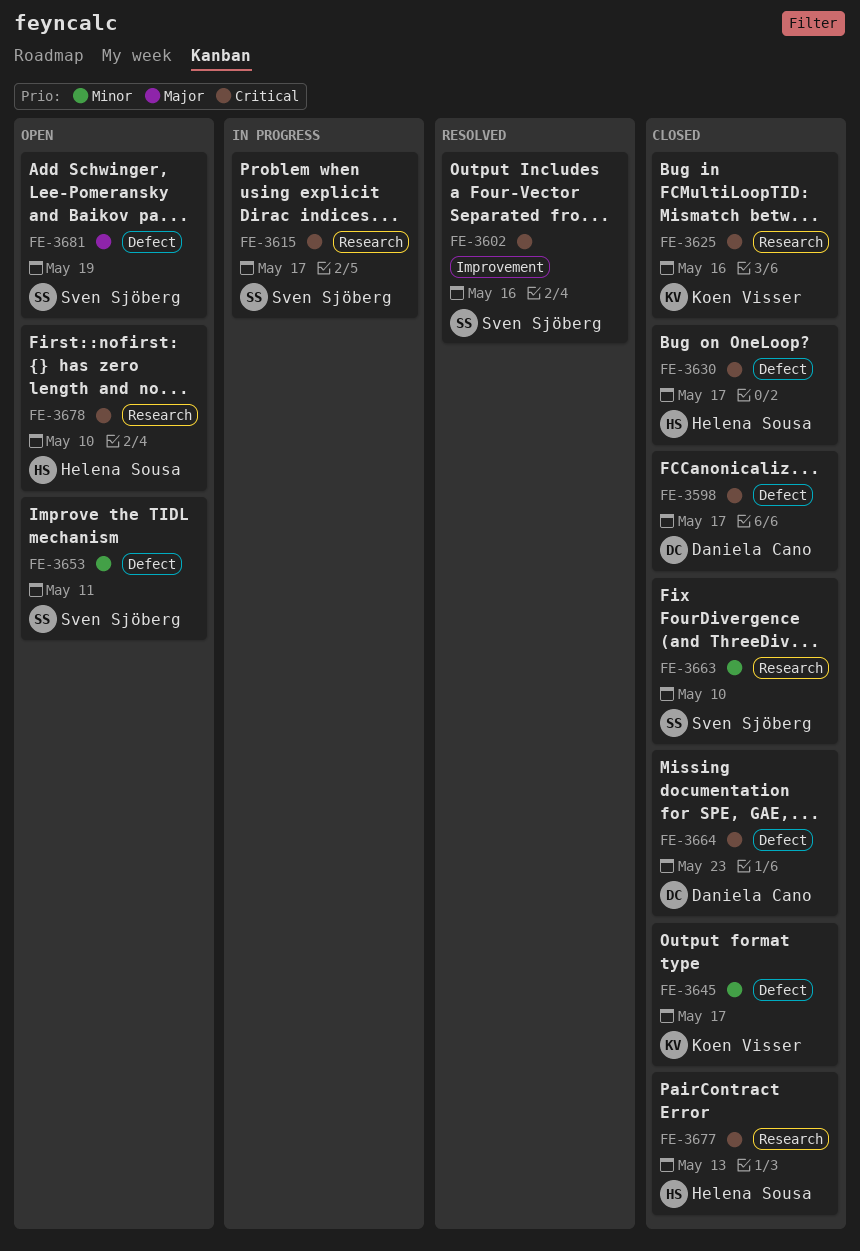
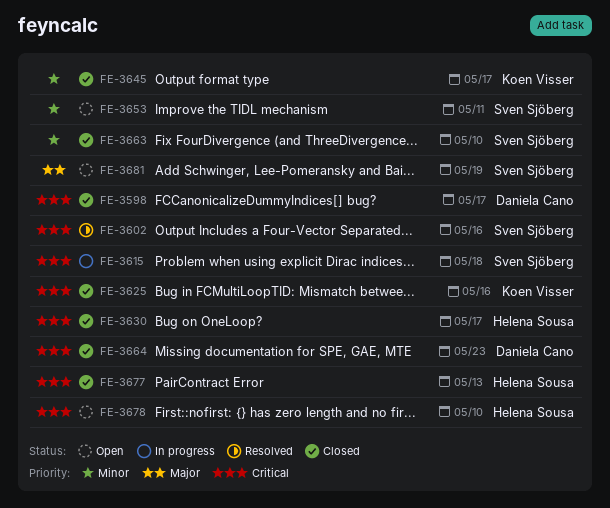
FE-3615, due: May 17 -> May 18

